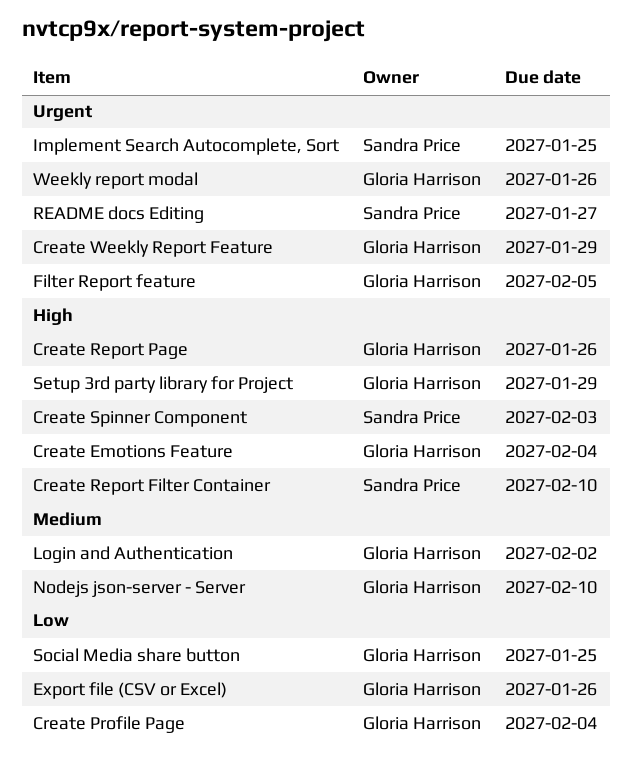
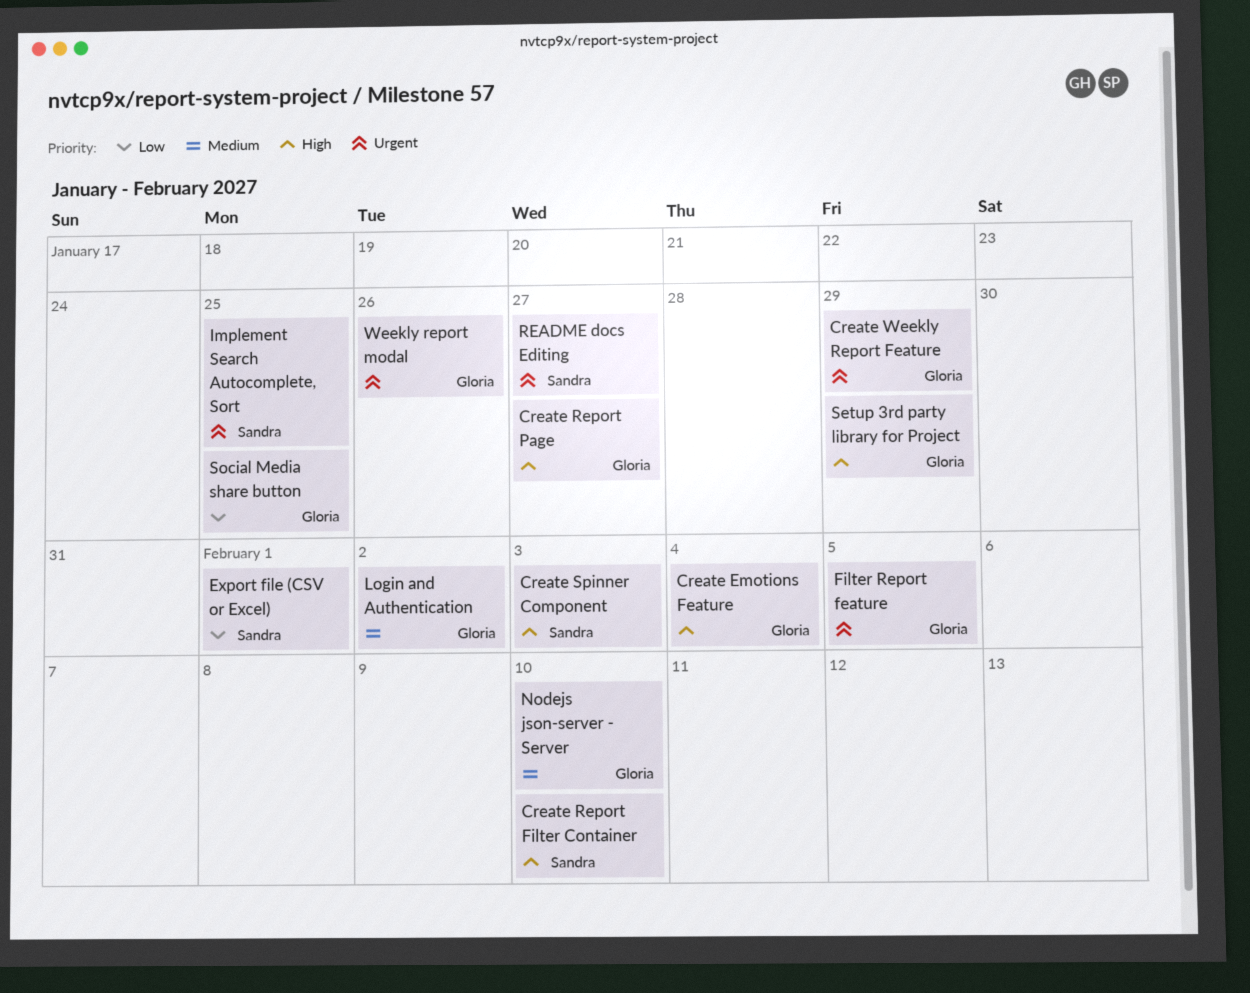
Create Profile Page: present -> none
Create Report Page, due: Jan 26 -> Jan 27
Export file (CSV or Excel), owner: Gloria Harrison -> Sandra Price
Export file (CSV or Excel), due: Jan 26 -> Feb 1

